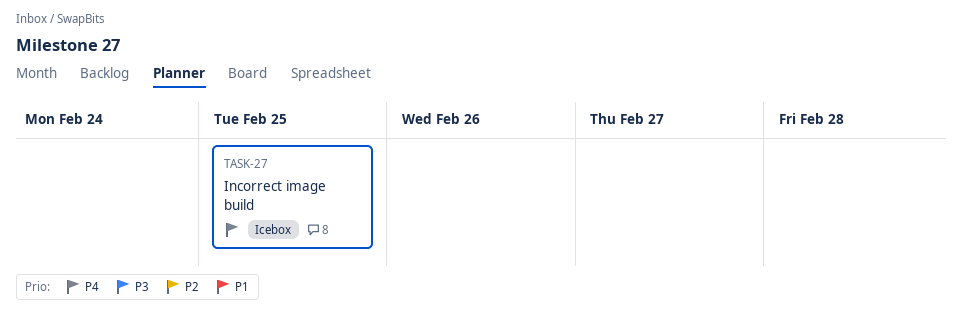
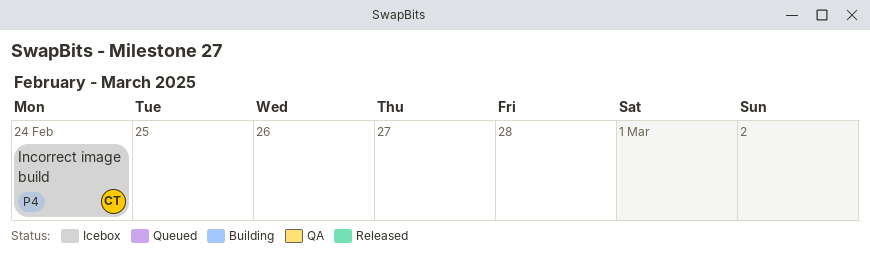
Incorrect image build, due: Feb 25 -> Feb 24

